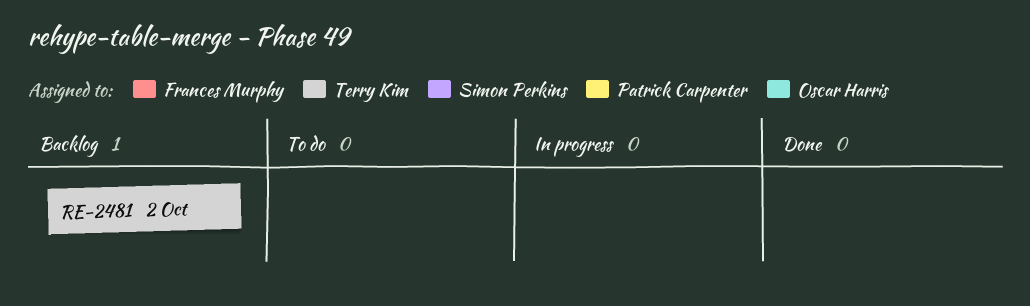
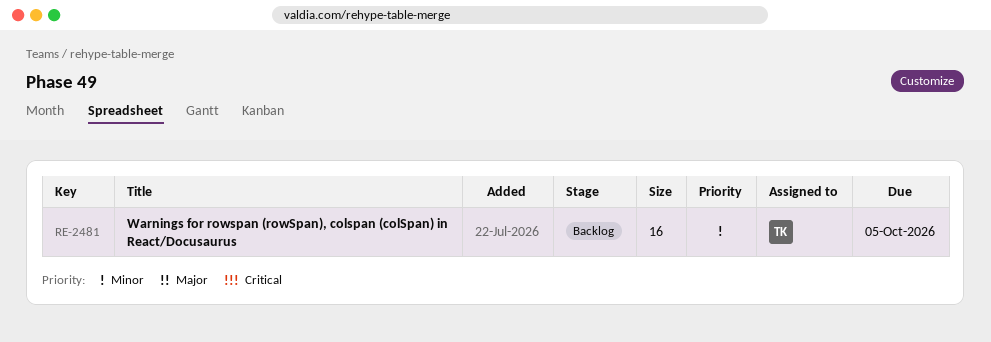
RE-2481, due: Oct 2 -> Oct 5

